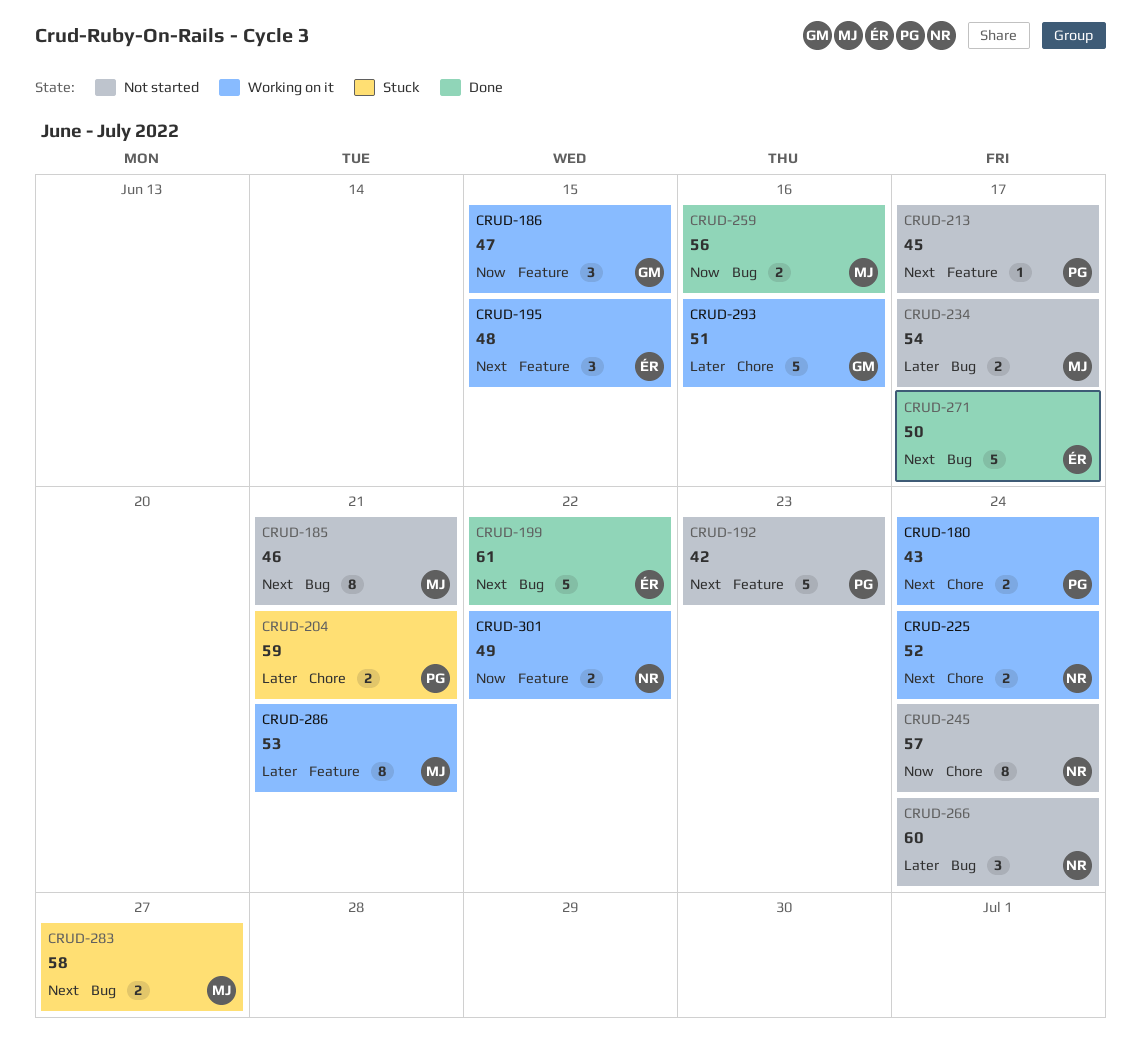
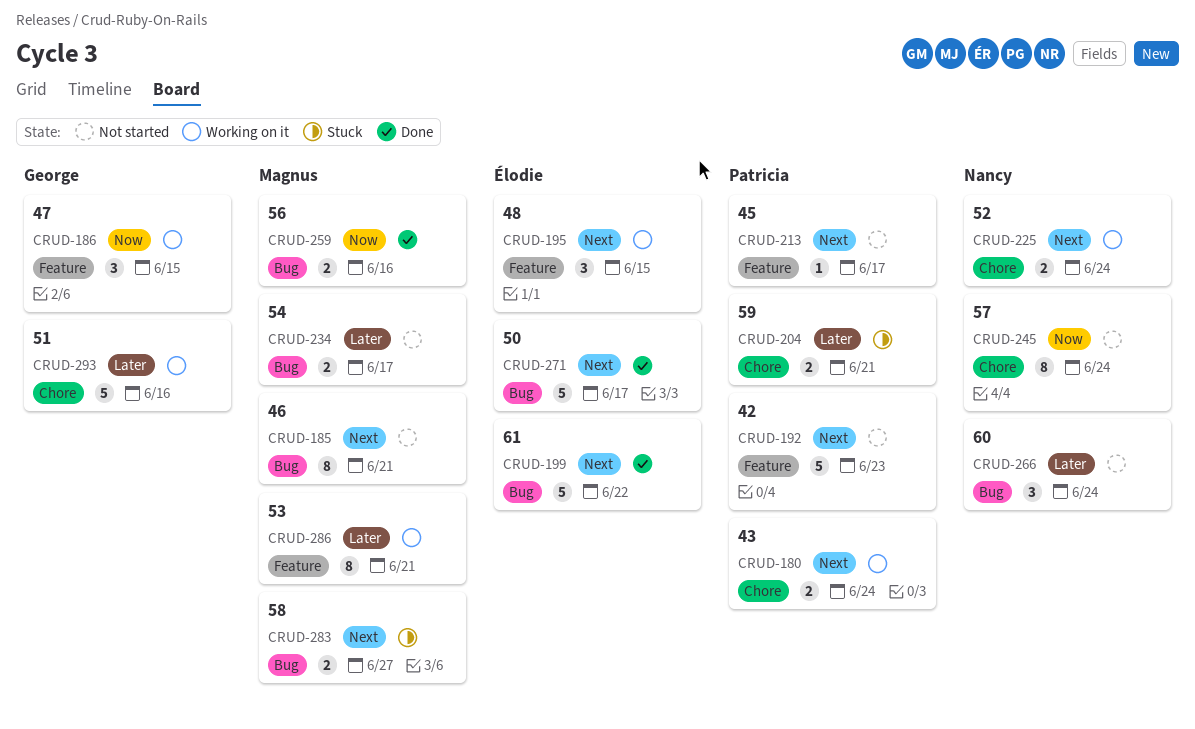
CRUD-301: present -> none

